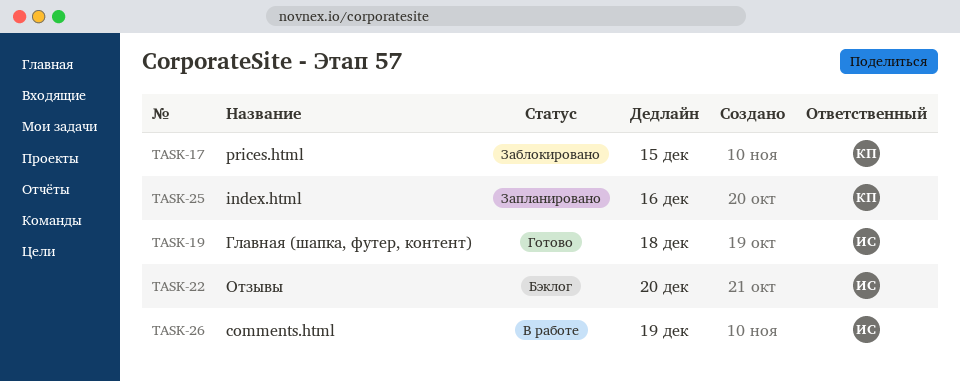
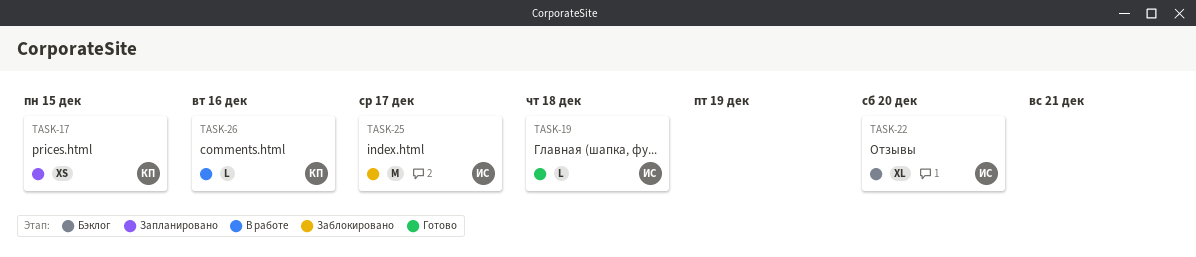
TASK-17, status: Заблокировано -> Запланировано
TASK-25, status: Запланировано -> Заблокировано
TASK-25, owner: КП -> ИС
TASK-25, due: Dec 16 -> Dec 17
TASK-26, owner: ИС -> КП
TASK-26, due: Dec 19 -> Dec 16

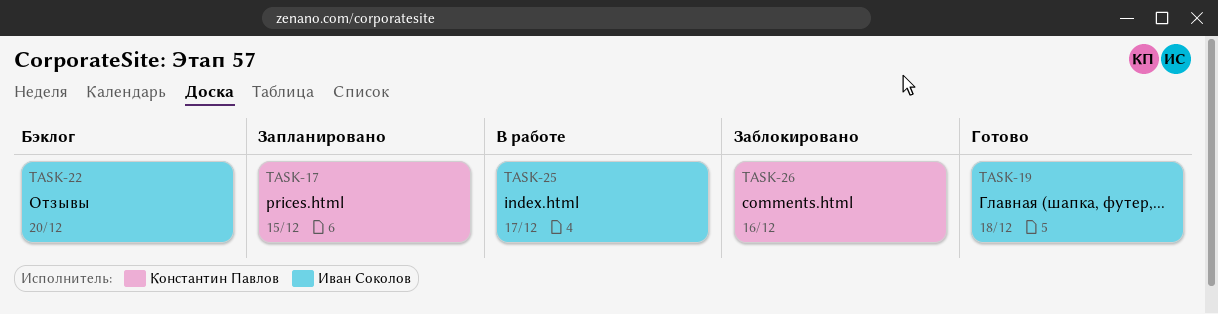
TASK-25, status: Заблокировано -> В работе
TASK-26, status: В работе -> Заблокировано

